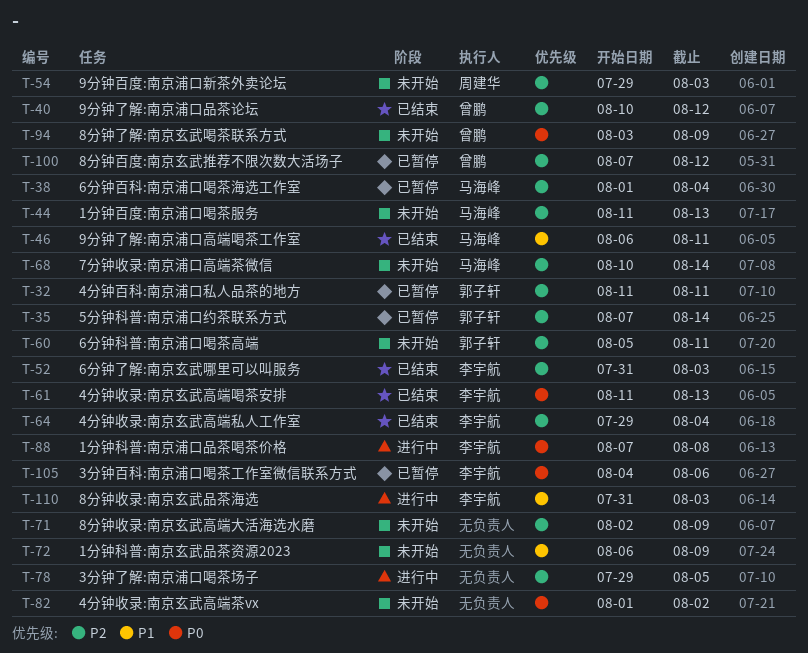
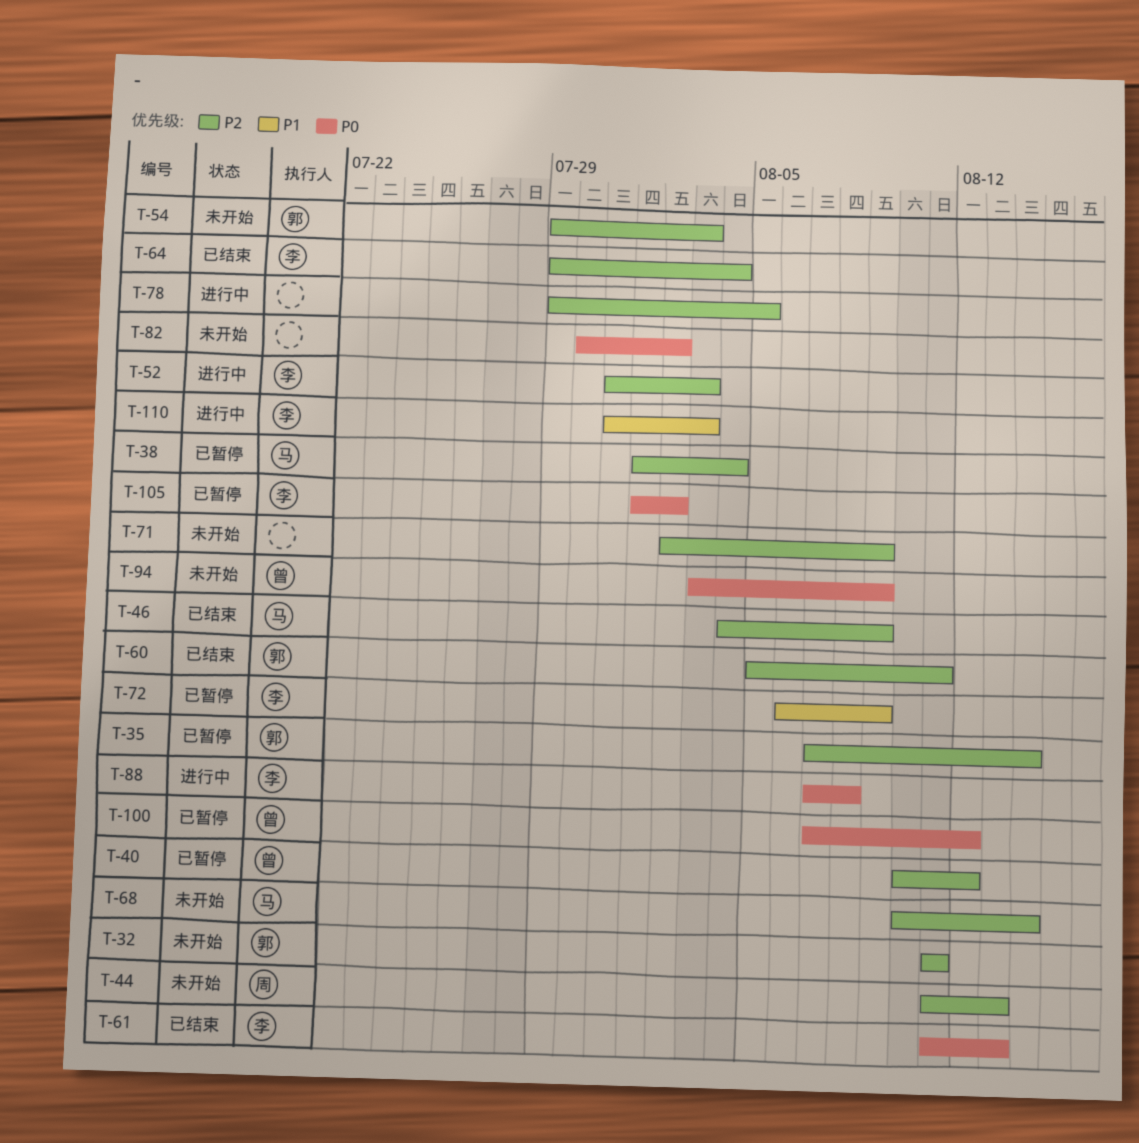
T-32, status: 已暂停 -> 未开始
T-40, status: 已结束 -> 已暂停
T-44, owner: 马海峰 -> 周建华
T-46, priority: P1 -> P2
T-46, start: Aug 6 -> Aug 4
T-46, due: Aug 11 -> Aug 9
T-52, status: 已结束 -> 进行中
T-54, owner: 周建华 -> 郭子轩
T-60, status: 未开始 -> 已结束
T-72, status: 未开始 -> 已暂停
T-72, owner: none -> 李宇航
T-82, start: Aug 1 -> Jul 30
T-100, priority: P2 -> P0
T-105, start: Aug 4 -> Aug 1
T-105, due: Aug 6 -> Aug 2

